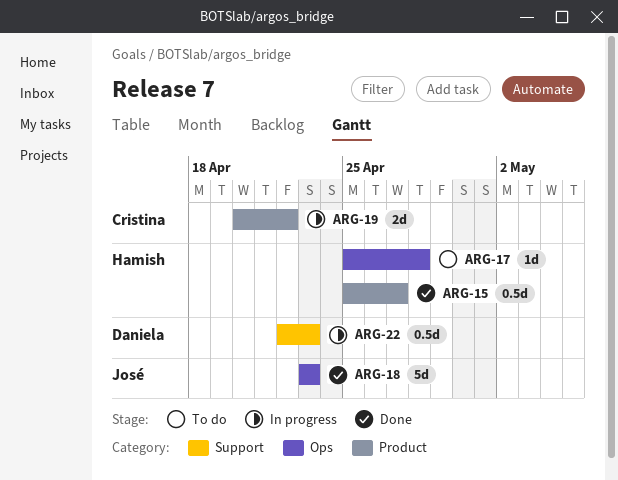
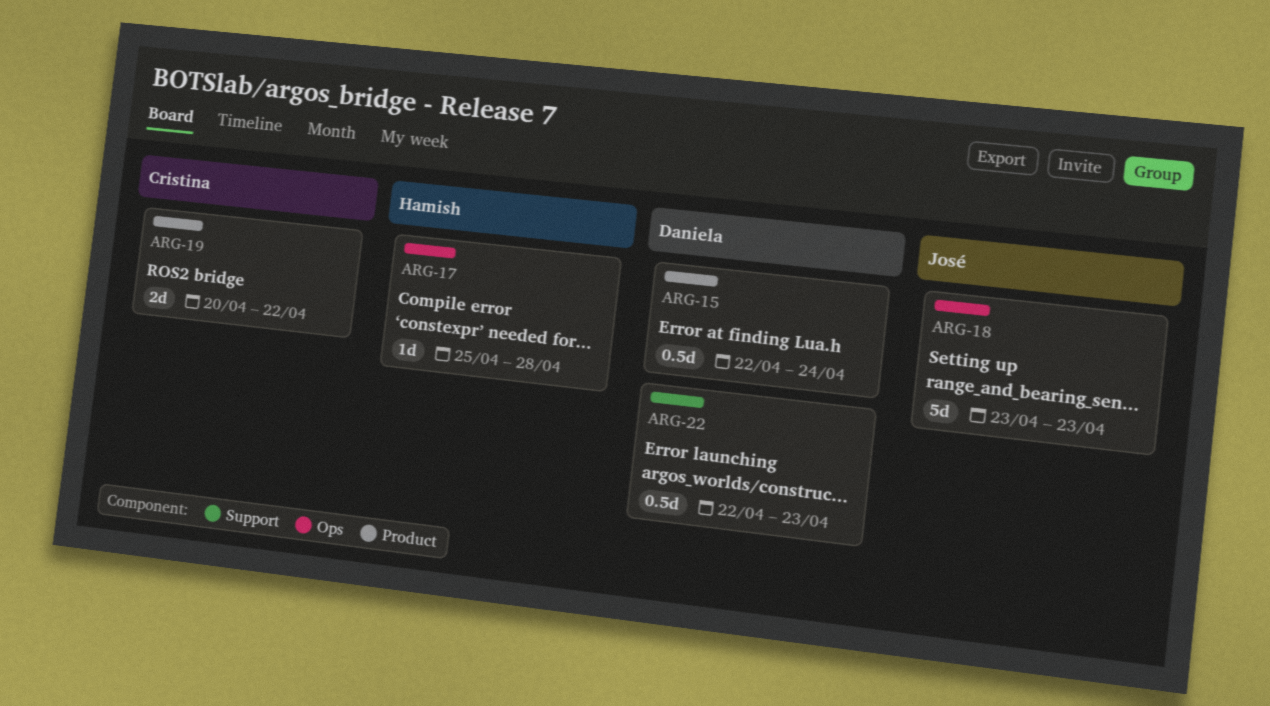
ARG-15, owner: Hamish -> Daniela
ARG-15, start: Apr 25 -> Apr 22
ARG-15, due: Apr 27 -> Apr 24

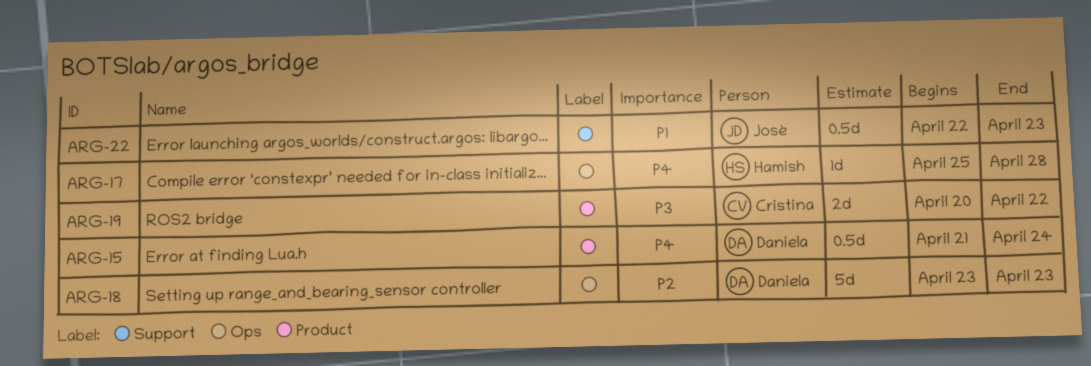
ARG-15, start: Apr 22 -> Apr 21
ARG-18, owner: José -> Daniela
ARG-22, owner: Daniela -> José

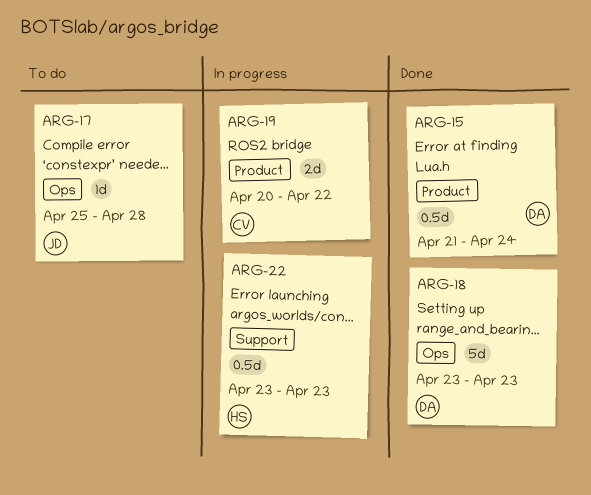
ARG-17, owner: Hamish -> José
ARG-22, owner: José -> Hamish
ARG-22, start: Apr 22 -> Apr 23

